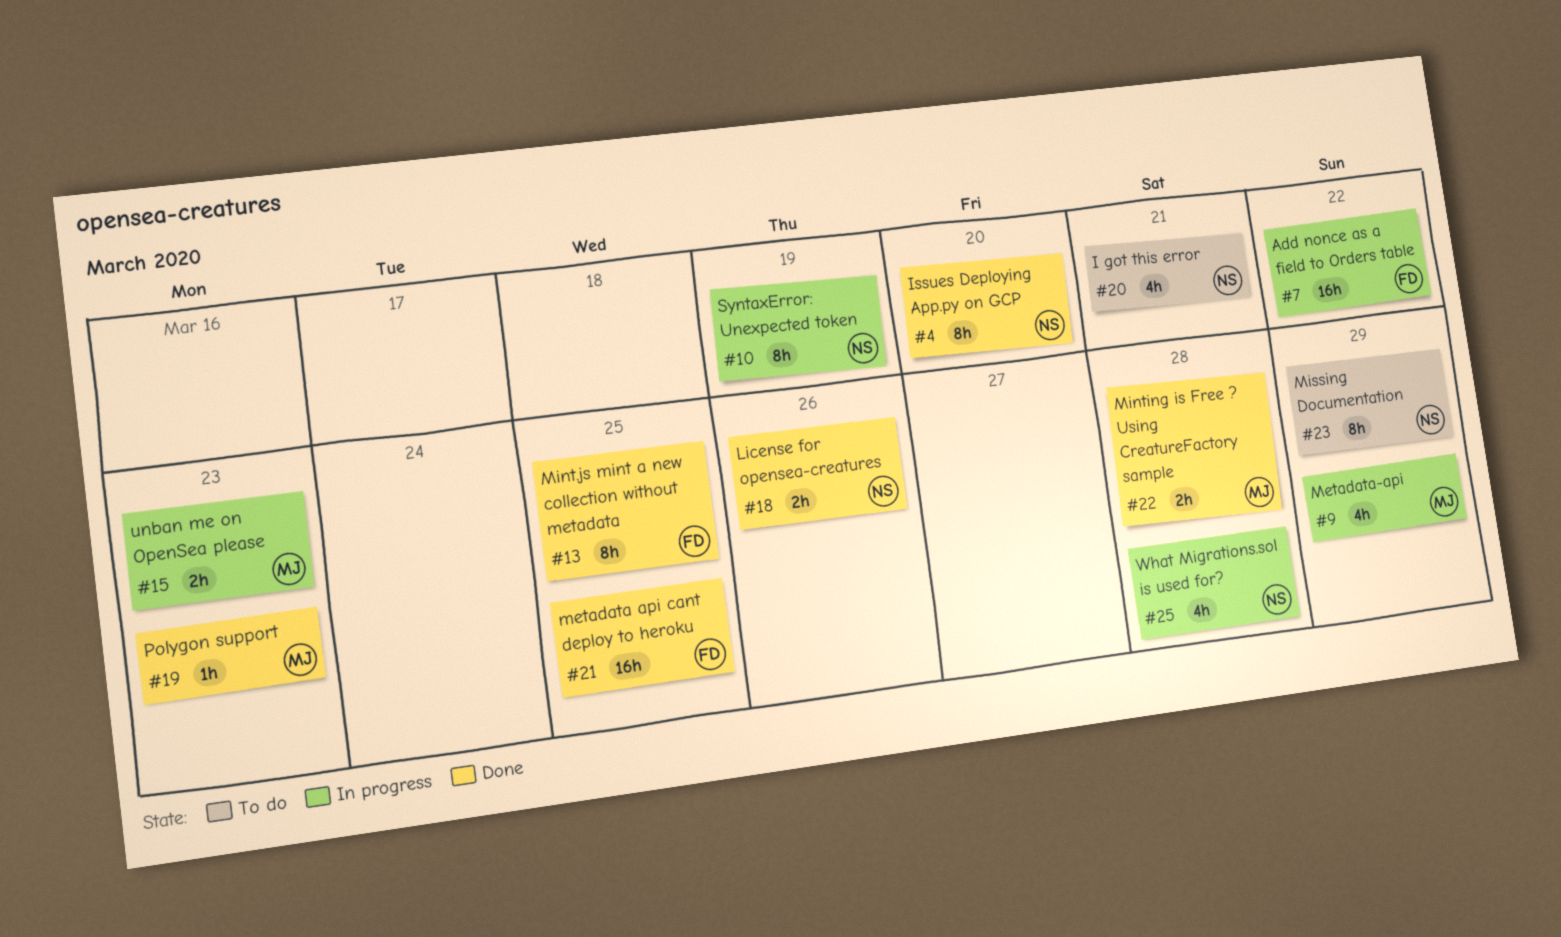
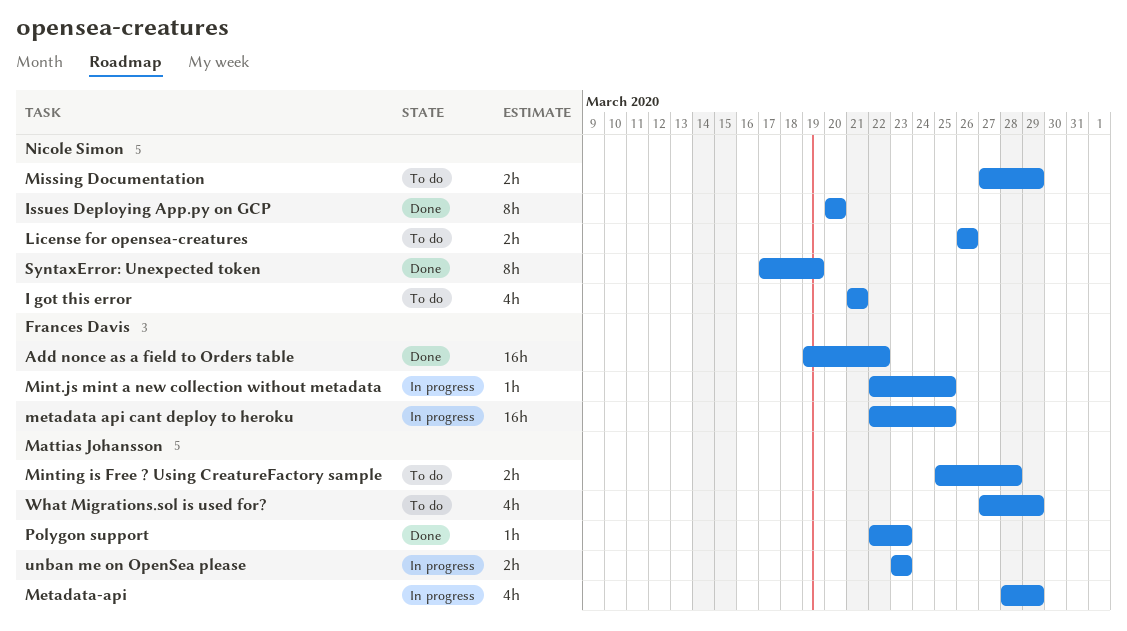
Add nonce as a field to Orders table, status: In progress -> Done
License for opensea-creatures, status: Done -> To do
metadata api cant deploy to heroku, status: Done -> In progress
Mint.js mint a new collection without metadata, status: Done -> In progress
Mint.js mint a new collection without metadata, estimate: 8h -> 1h
Minting is Free ? Using CreatureFactory sample, status: Done -> To do
Missing Documentation, estimate: 8h -> 2h
SyntaxError: Unexpected token, status: In progress -> Done
What Migrations.sol is used for?, status: In progress -> To do
What Migrations.sol is used for?, owner: Nicole Simon -> Mattias Johansson
What Migrations.sol is used for?, due: Mar 28 -> Mar 29

